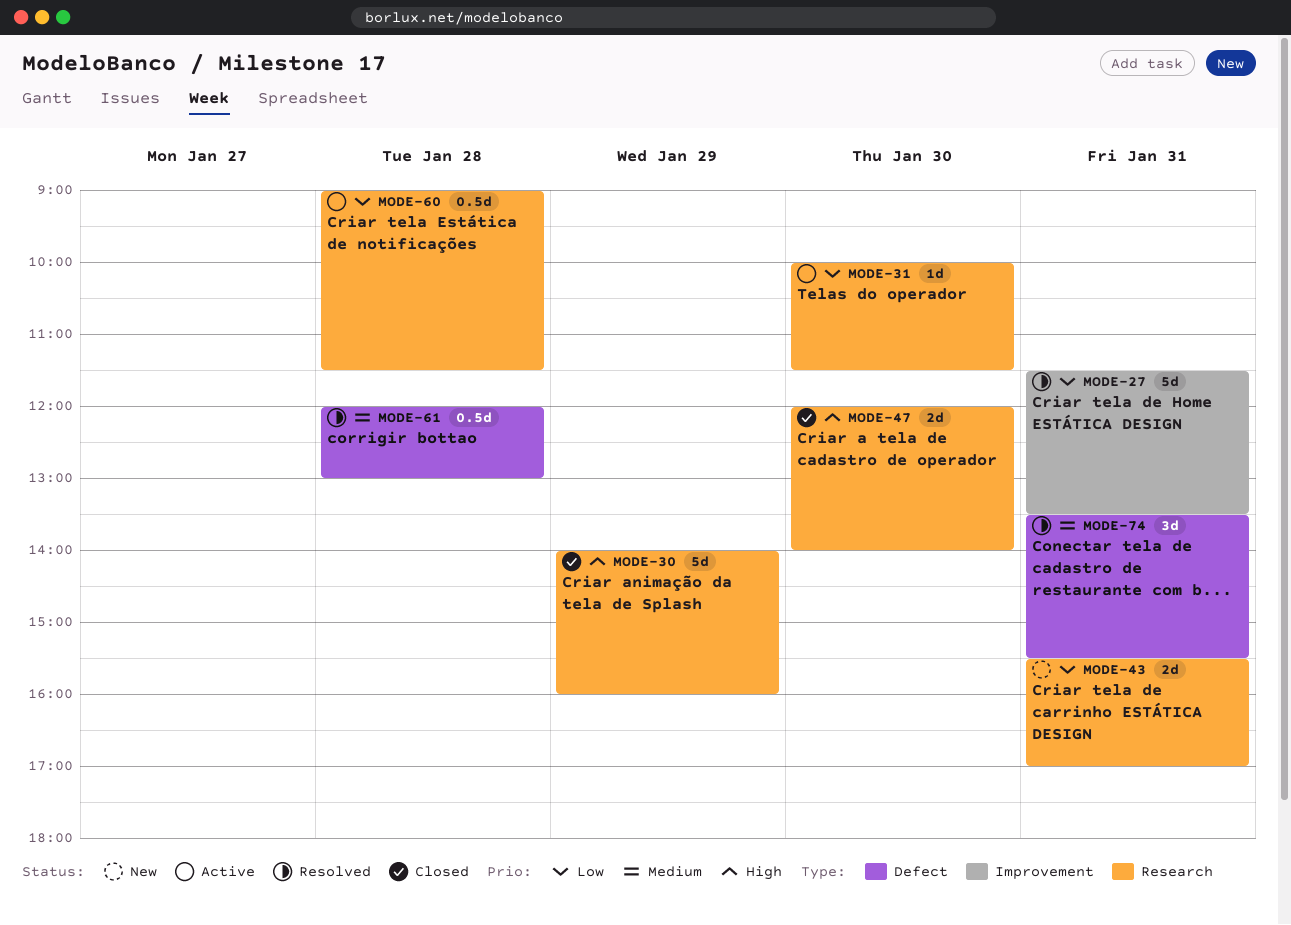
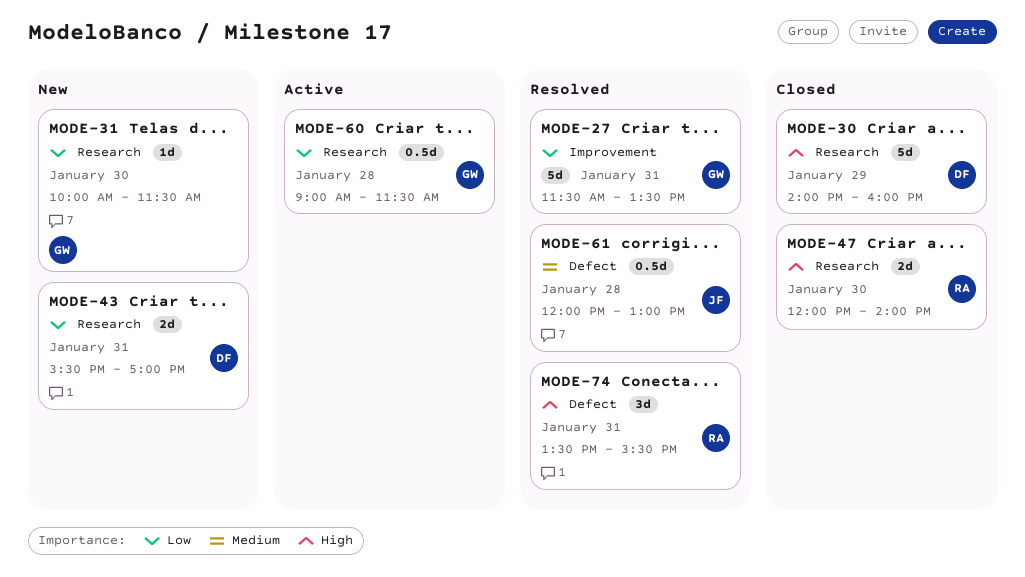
MODE-31, status: Active -> New
MODE-74, priority: Medium -> High

